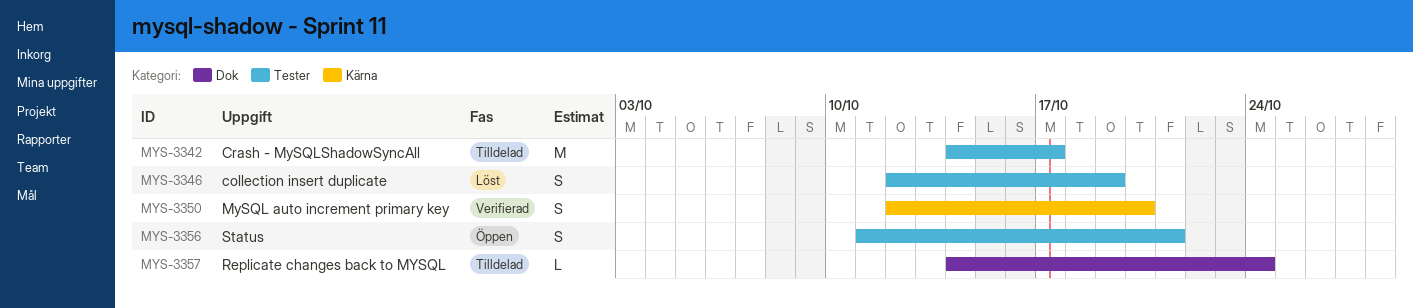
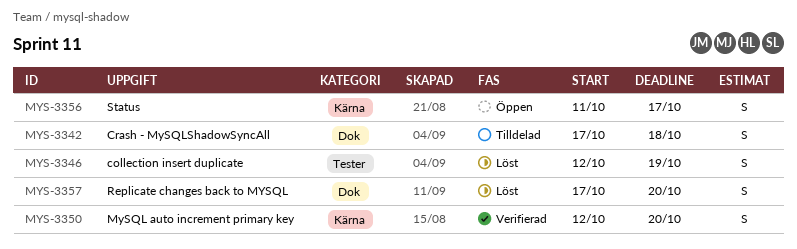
MYS-3342, label: Tester -> Dok
MYS-3342, estimate: M -> S
MYS-3342, start: Oct 14 -> Oct 17
MYS-3342, due: Oct 17 -> Oct 18
MYS-3356, label: Tester -> Kärna
MYS-3356, due: Oct 21 -> Oct 17
MYS-3357, status: Tilldelad -> Löst
MYS-3357, estimate: L -> S
MYS-3357, start: Oct 14 -> Oct 17
MYS-3357, due: Oct 24 -> Oct 20

